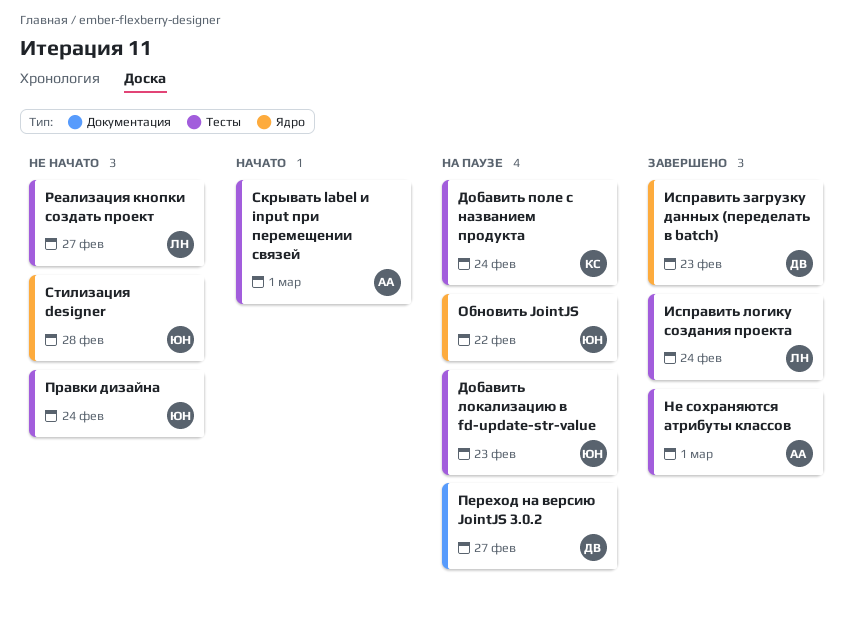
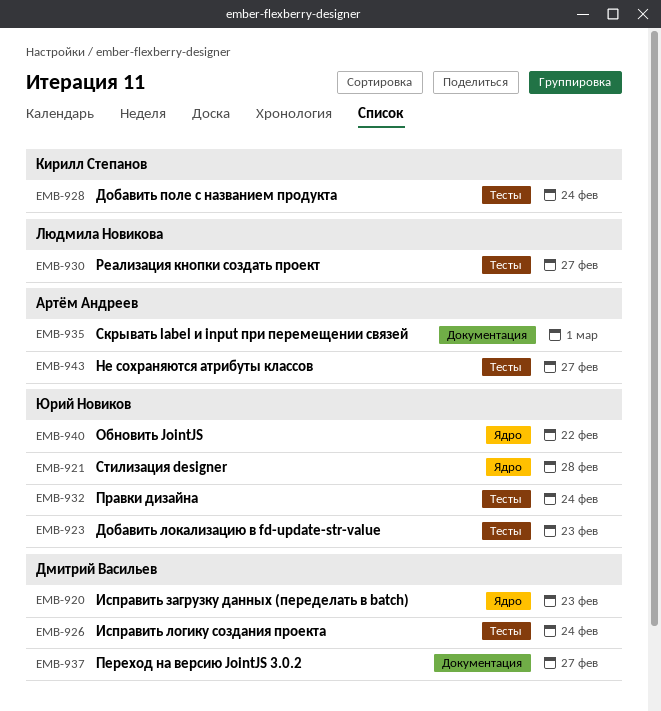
Исправить логику создания проекта, owner: Людмила Новикова -> Дмитрий Васильев
Не сохраняются атрибуты классов, due: Mar 1 -> Feb 27
Скрывать label и input при перемещении связей, label: Тесты -> Документация

